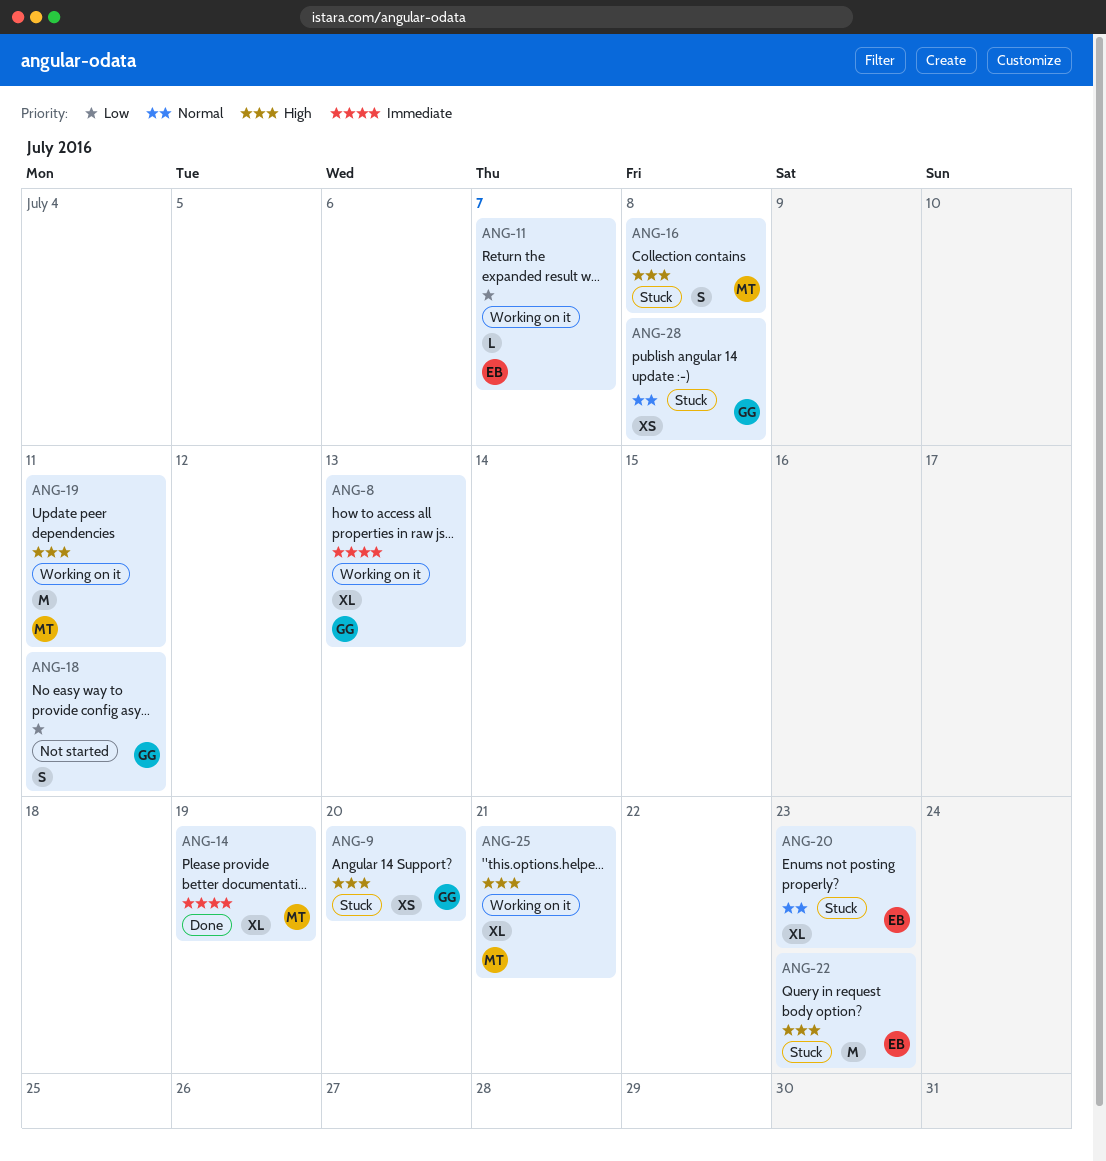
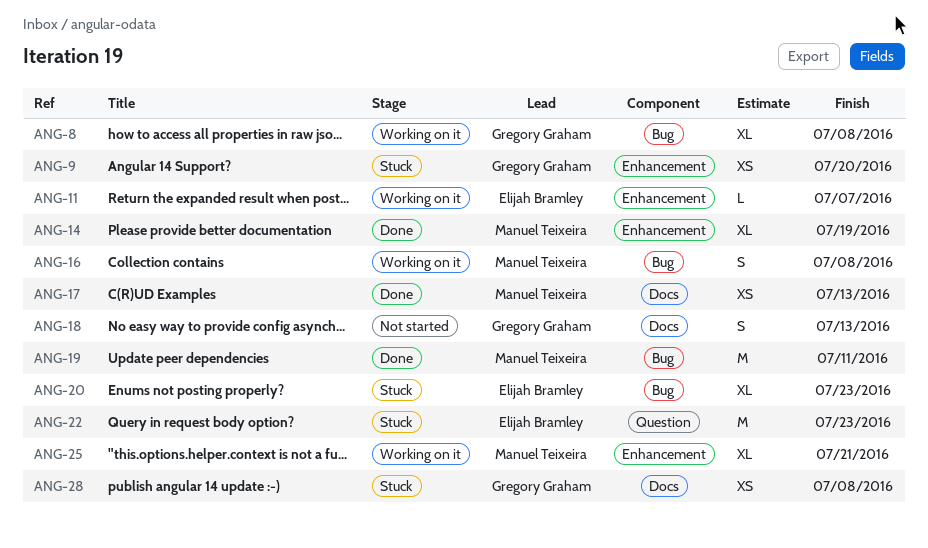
ANG-8, due: Jul 13 -> Jul 8
ANG-16, status: Stuck -> Working on it
ANG-17: none -> present
ANG-18, due: Jul 11 -> Jul 13
ANG-19, status: Working on it -> Done

